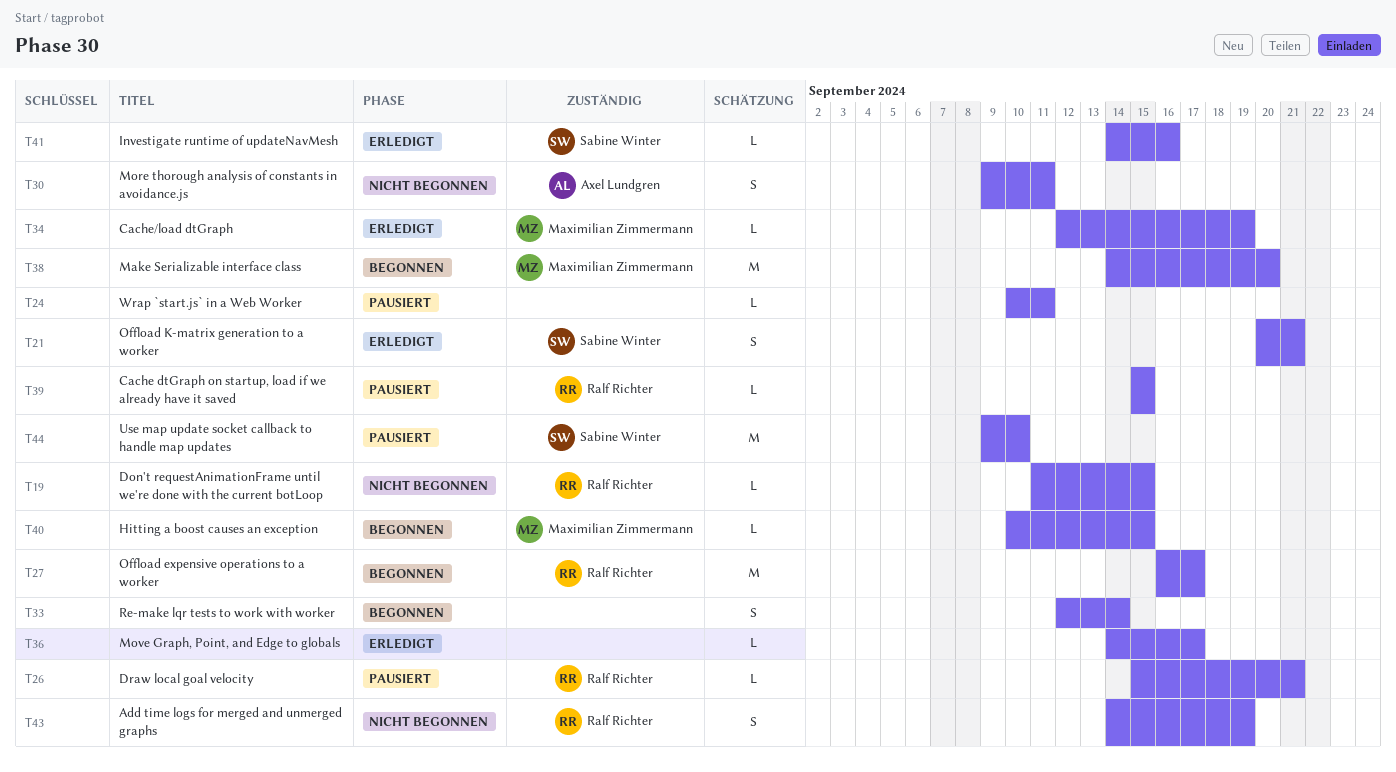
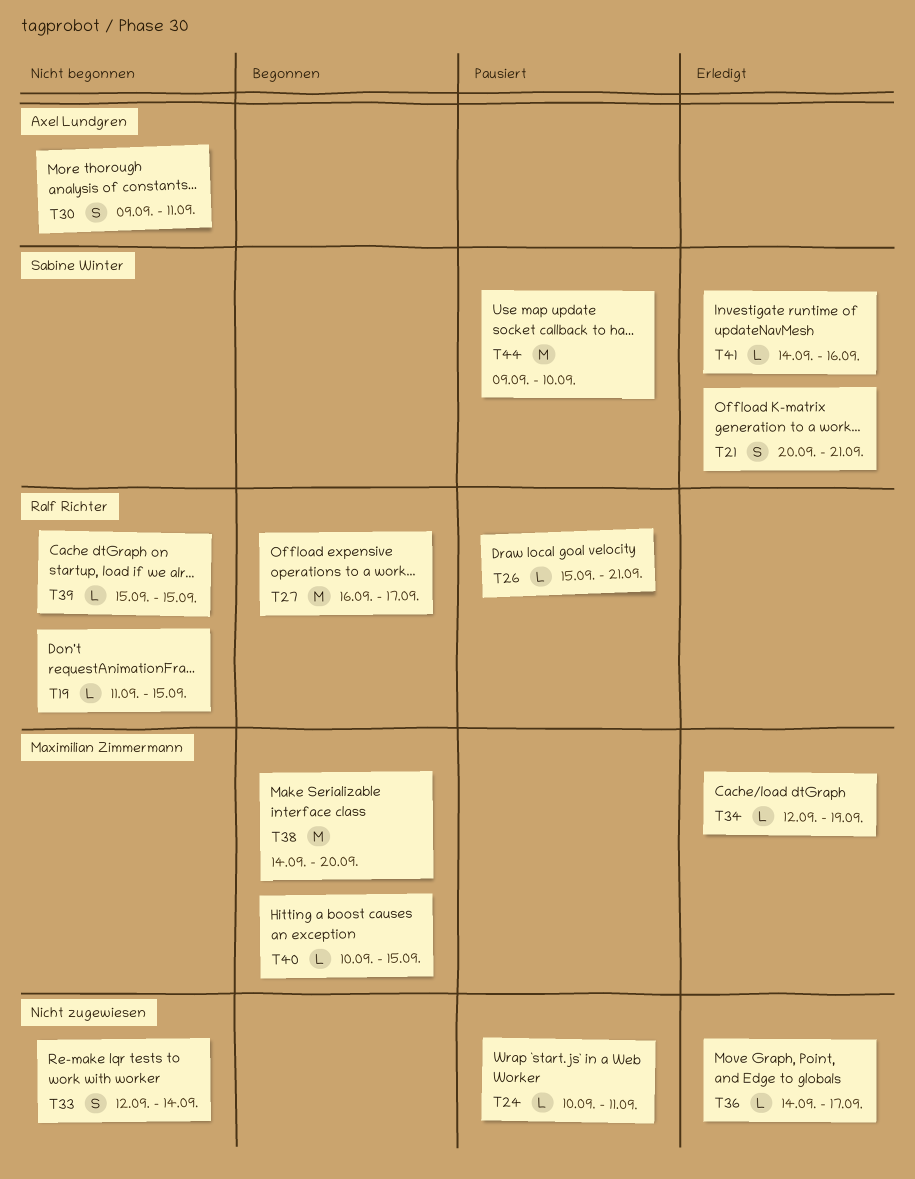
T33, status: Begonnen -> Nicht begonnen
T39, status: Pausiert -> Nicht begonnen
T43: present -> none

